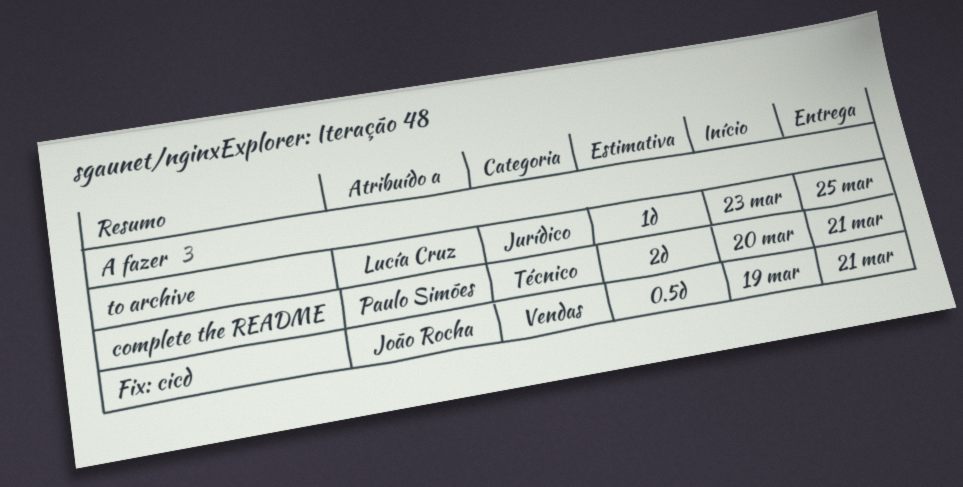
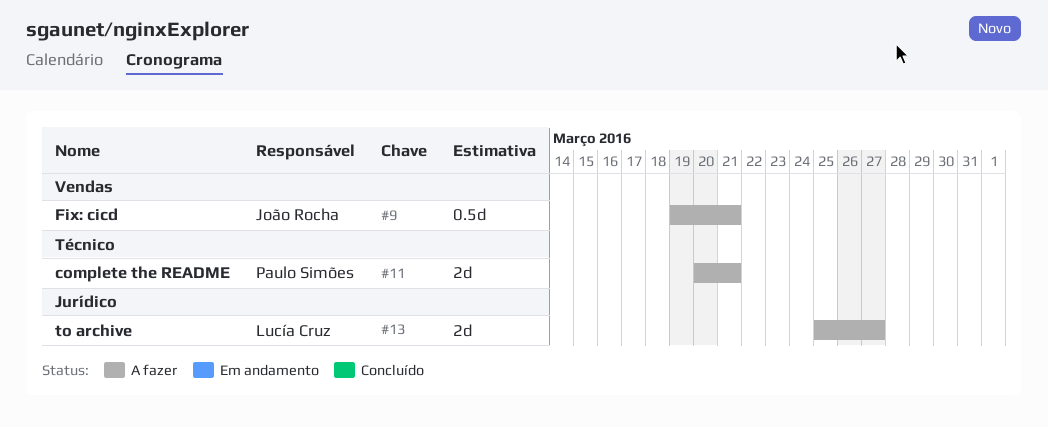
to archive, estimate: 1d -> 2d
to archive, start: Mar 23 -> Mar 25
to archive, due: Mar 25 -> Mar 27

